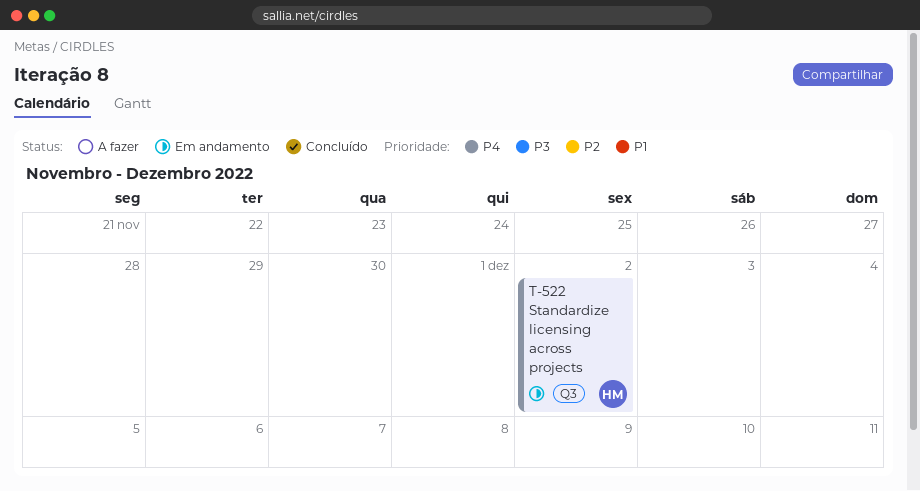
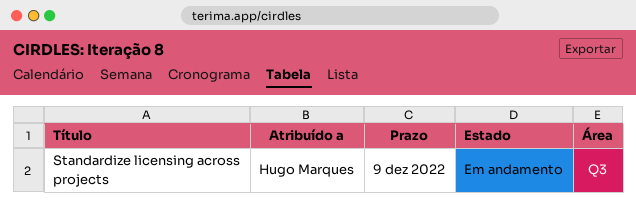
Standardize licensing across projects, due: Dec 2 -> Dec 9

